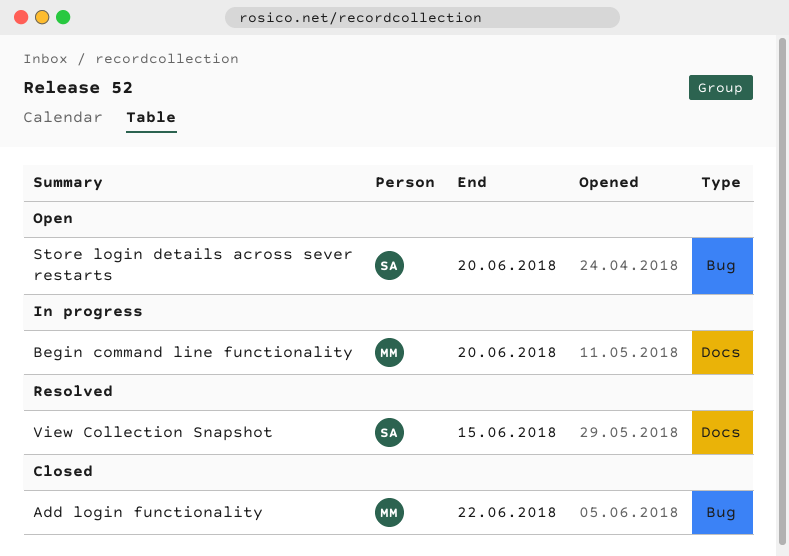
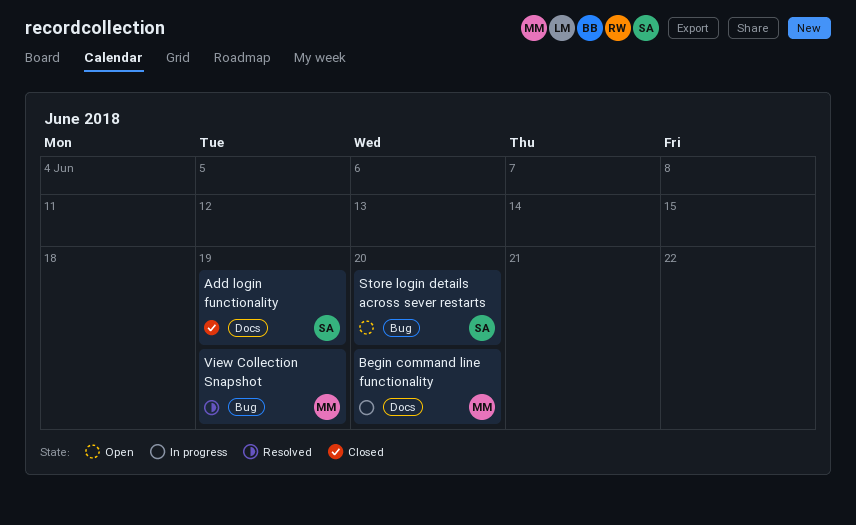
Add login functionality, owner: MM -> SA
Add login functionality, label: Bug -> Docs
Add login functionality, due: Jun 22 -> Jun 19
View Collection Snapshot, owner: SA -> MM
View Collection Snapshot, label: Docs -> Bug
View Collection Snapshot, due: Jun 15 -> Jun 19

